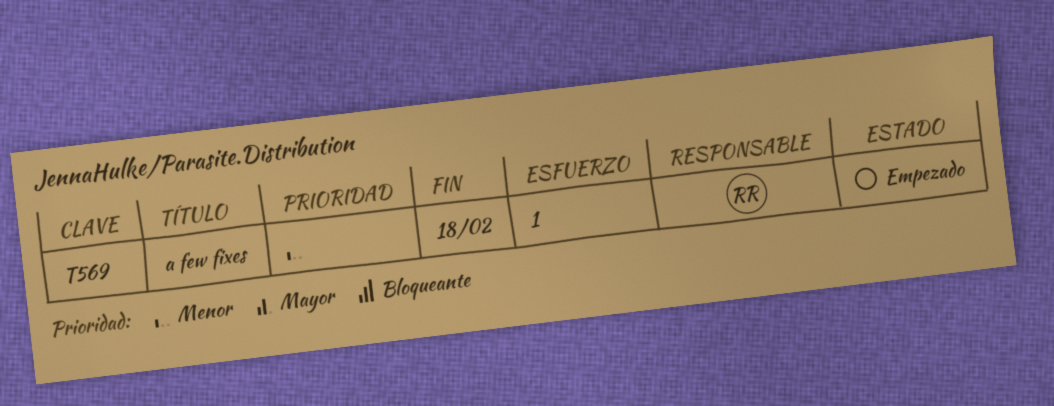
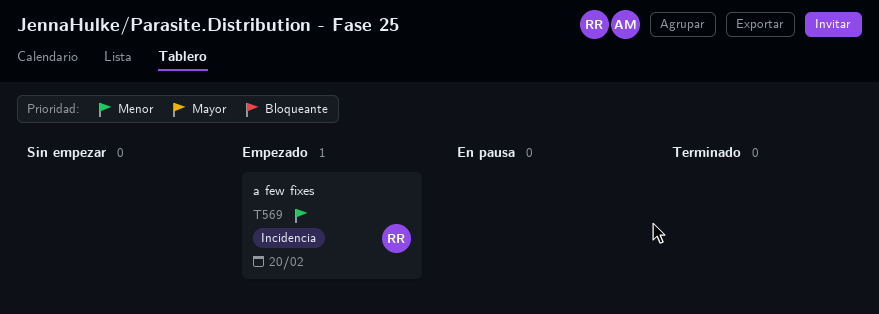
T569, due: Feb 18 -> Feb 20

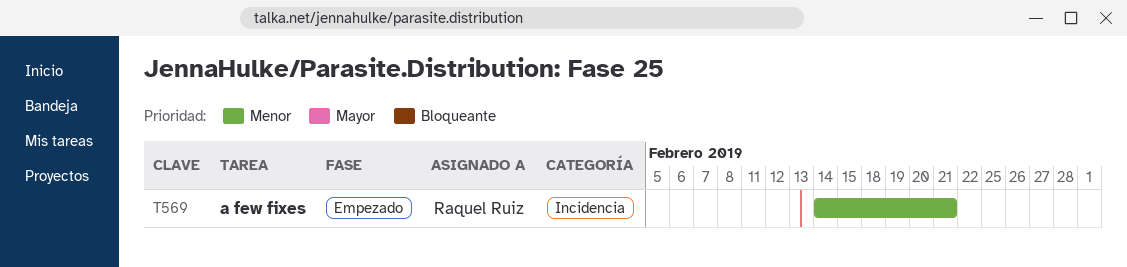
T569, due: Feb 20 -> Feb 21

